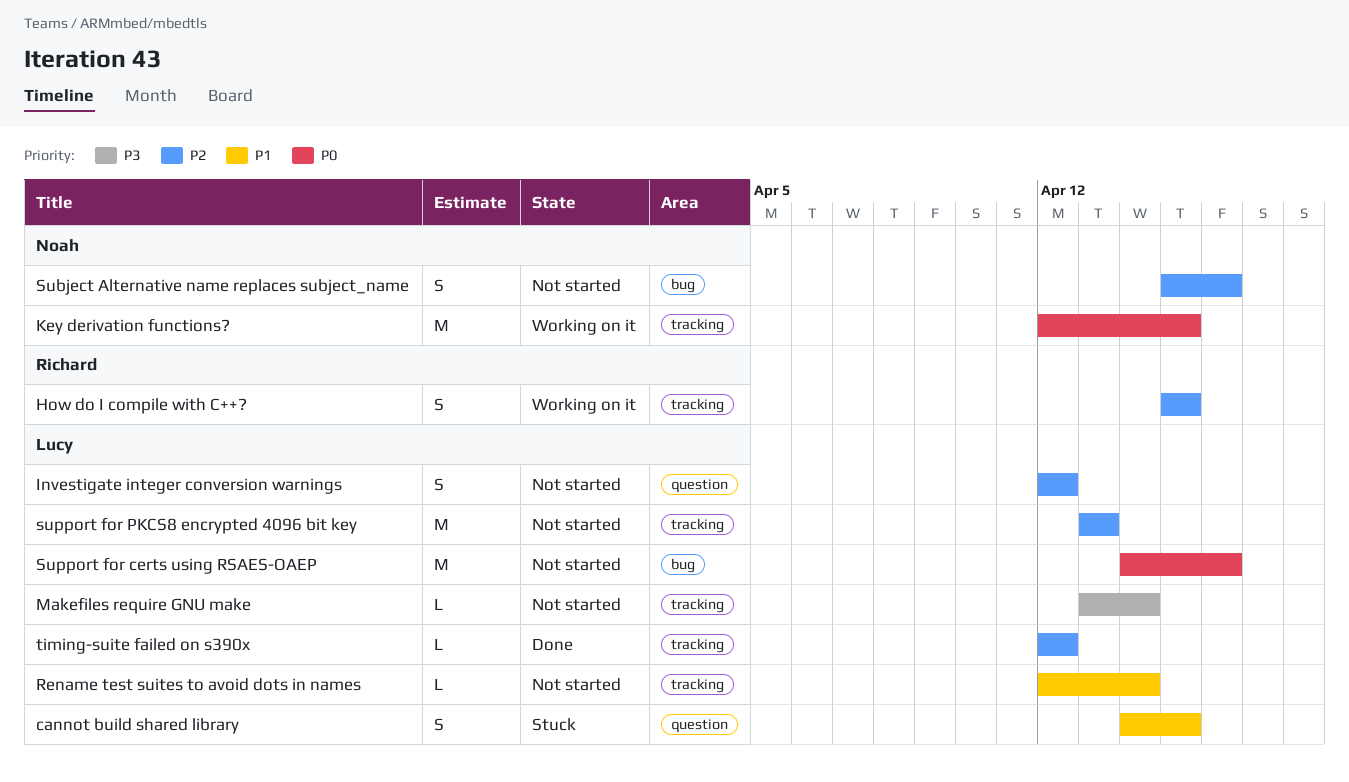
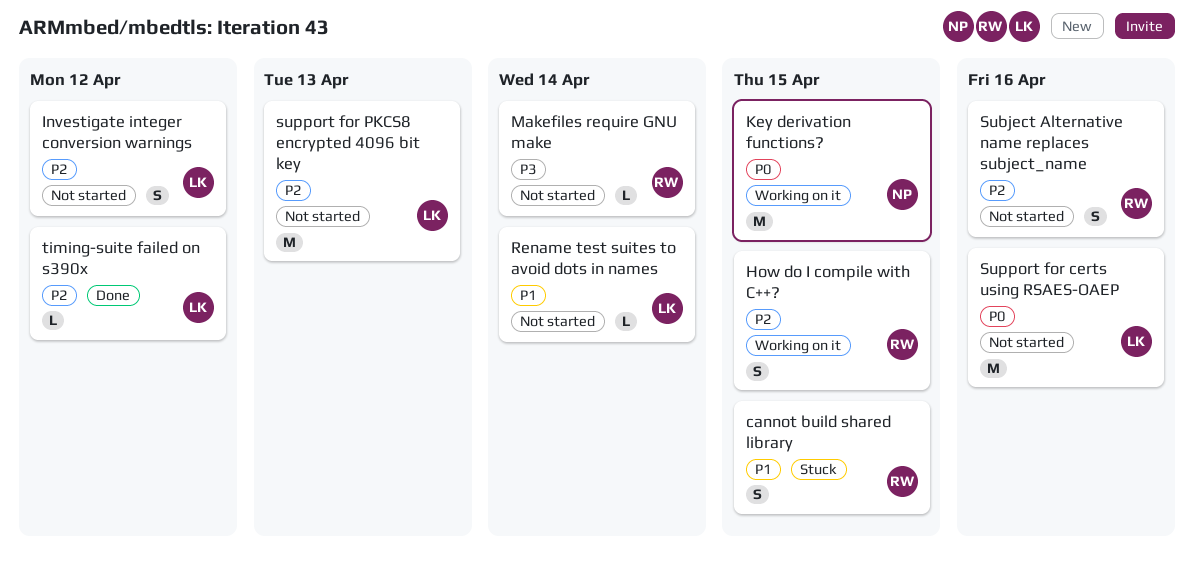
cannot build shared library, owner: Lucy -> Richard
Makefiles require GNU make, owner: Lucy -> Richard
Subject Alternative name replaces subject_name, owner: Noah -> Richard

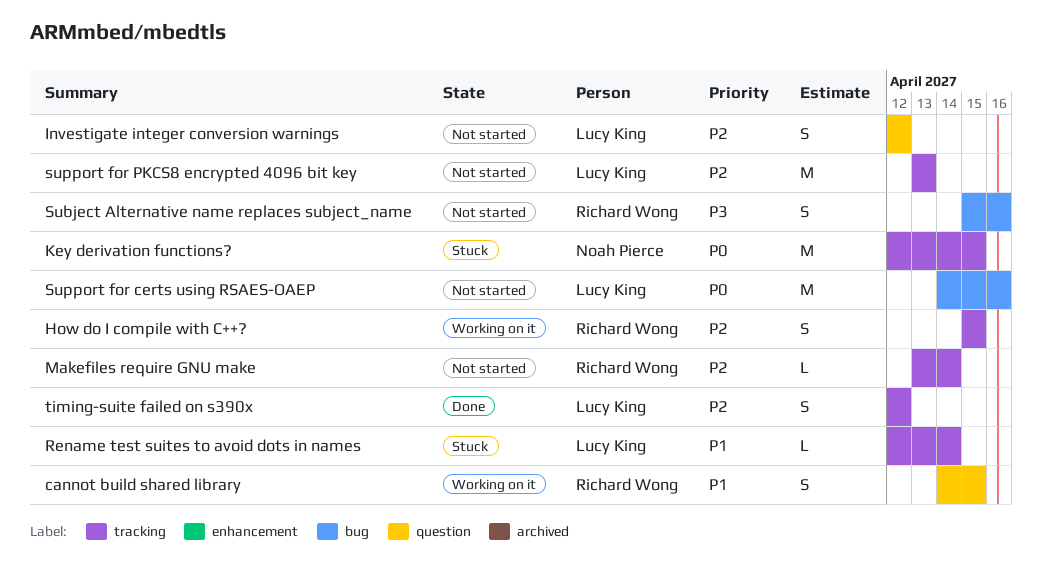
cannot build shared library, status: Stuck -> Working on it
Key derivation functions?, status: Working on it -> Stuck
Makefiles require GNU make, priority: P3 -> P2
Rename test suites to avoid dots in names, status: Not started -> Stuck
Subject Alternative name replaces subject_name, priority: P2 -> P3
timing-suite failed on s390x, estimate: L -> S

